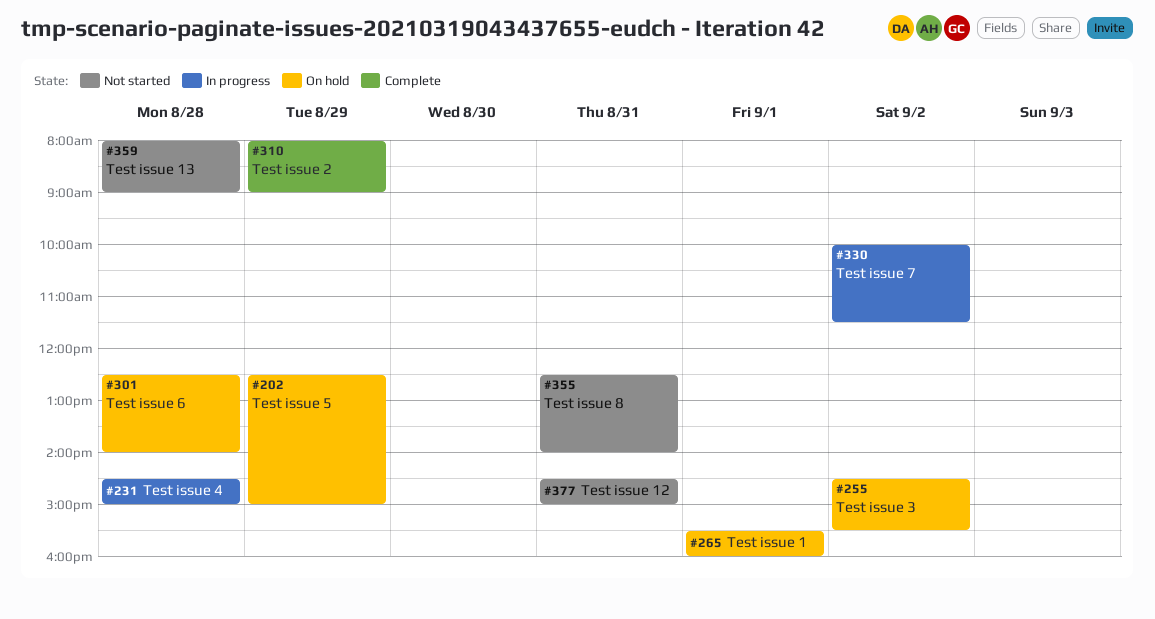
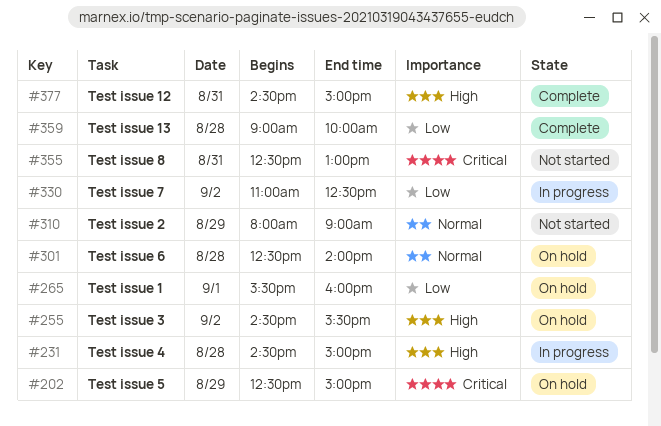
#310, status: Complete -> Not started
#330, begins: 10:00 -> 11:00
#330, ends: 11:30 -> 12:30
#355, ends: 14:00 -> 13:00
#359, status: Not started -> Complete
#359, begins: 08:00 -> 09:00
#359, ends: 09:00 -> 10:00
#377, status: Not started -> Complete

